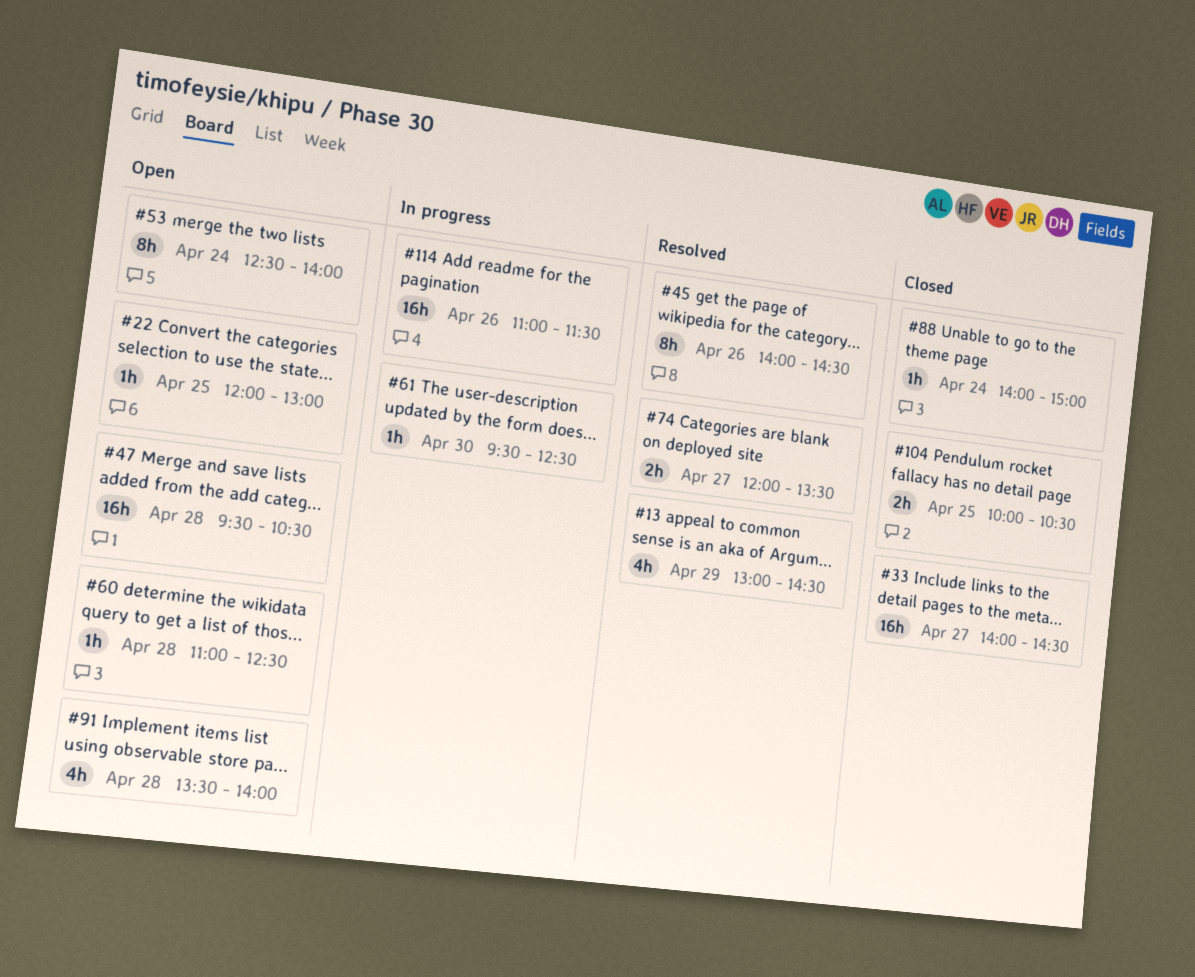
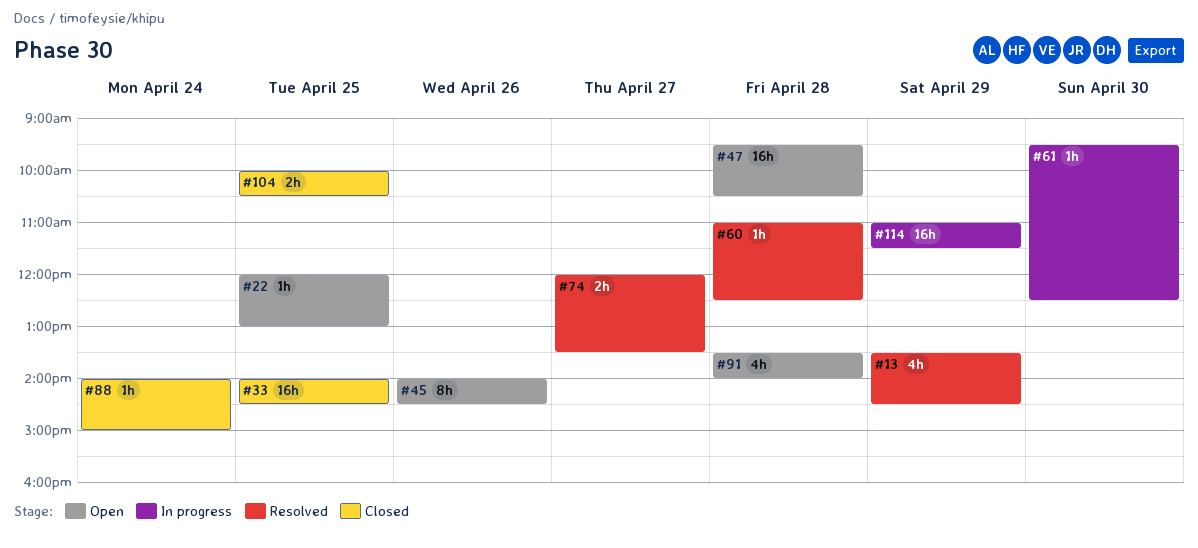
#13, begins: 13:00 -> 13:30
#33, day: Apr 27 -> Apr 25
#45, status: Resolved -> Open
#53: present -> none
#60, status: Open -> Resolved
#114, day: Apr 26 -> Apr 29

